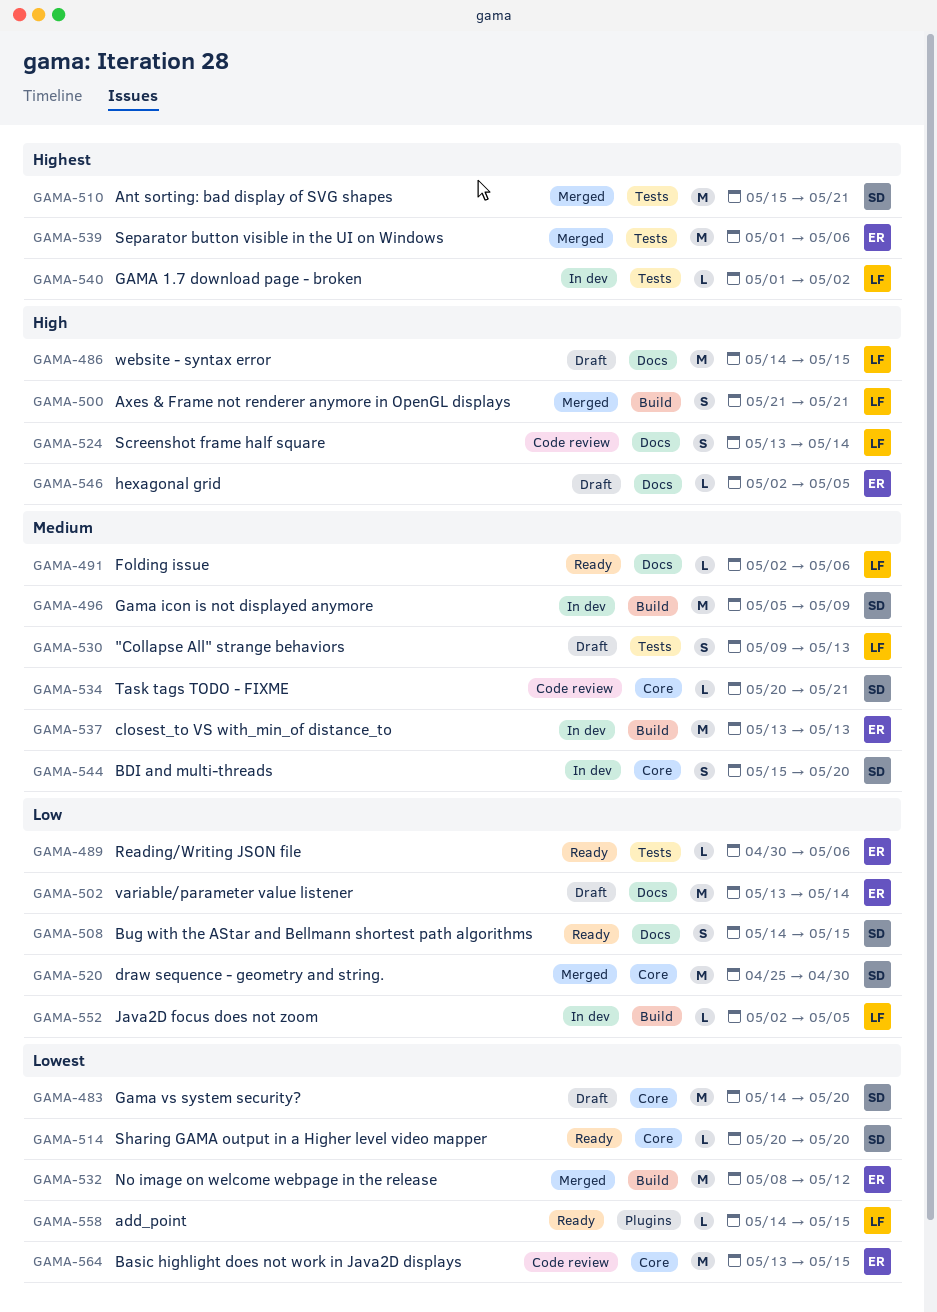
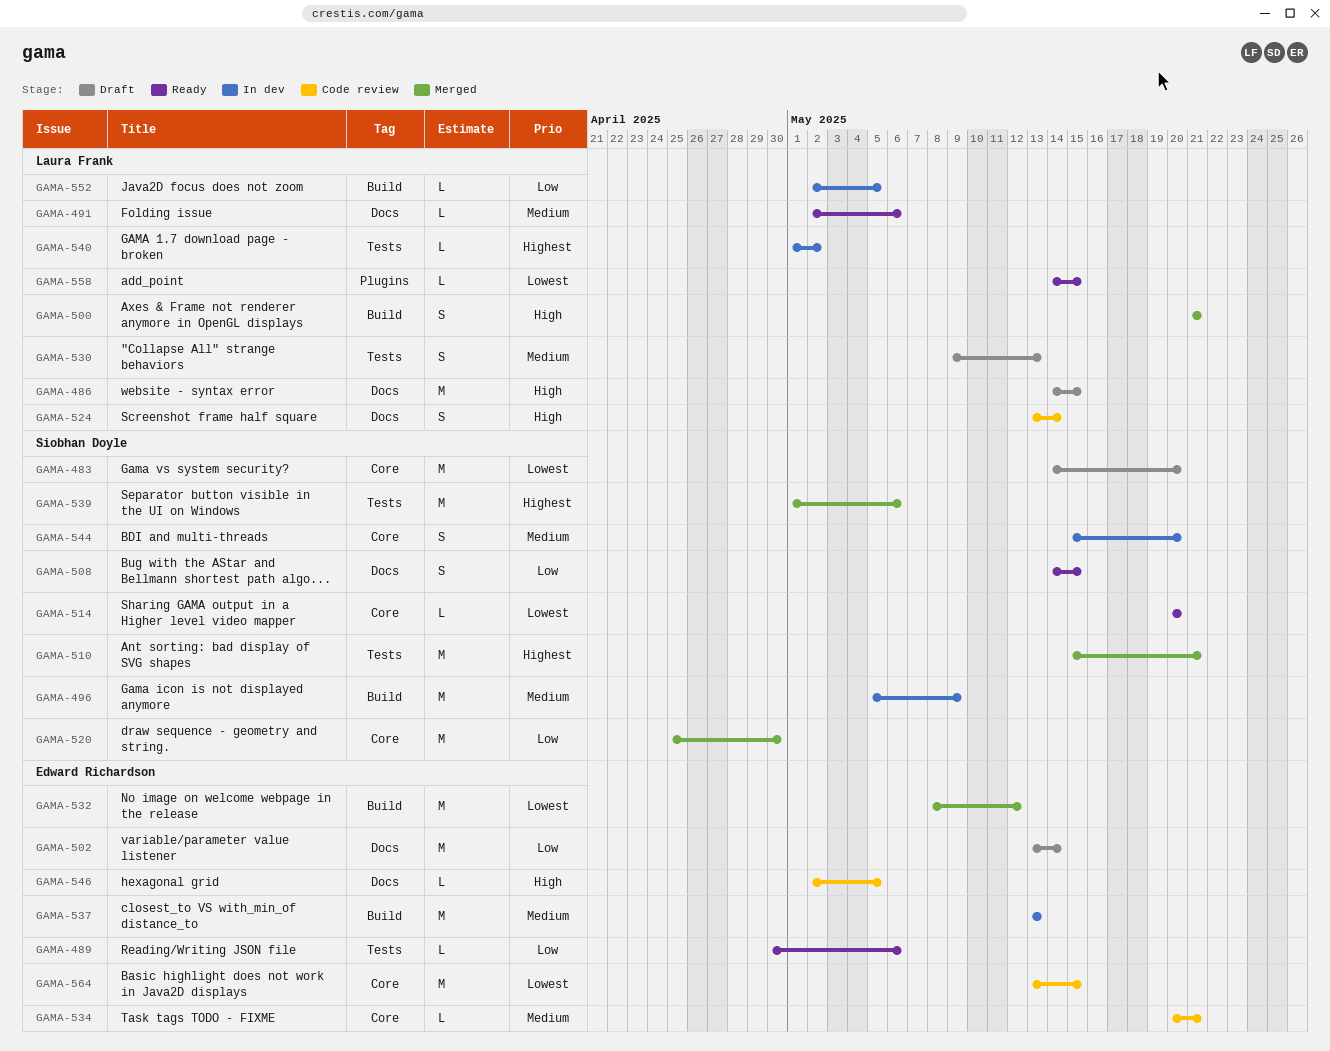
GAMA-534, owner: Siobhan Doyle -> Edward Richardson
GAMA-539, owner: Edward Richardson -> Siobhan Doyle
GAMA-546, status: Draft -> Code review

